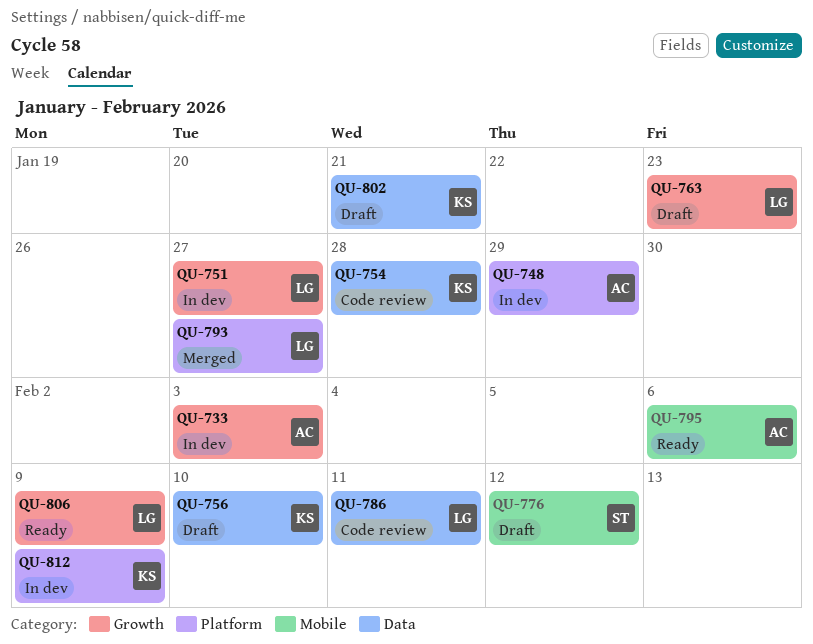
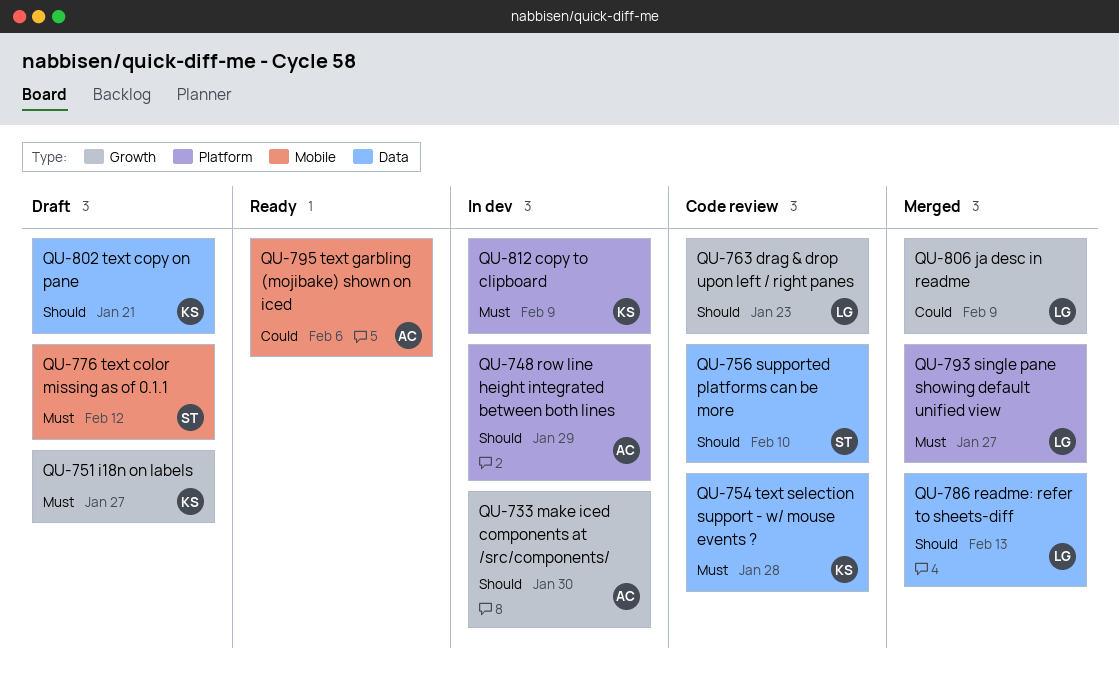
QU-733, due: Feb 3 -> Jan 30
QU-751, status: In dev -> Draft
QU-751, owner: LG -> KS
QU-756, status: Draft -> Code review
QU-756, owner: KS -> ST
QU-763, status: Draft -> Code review
QU-786, status: Code review -> Merged
QU-786, due: Feb 11 -> Feb 13
QU-806, status: Ready -> Merged

